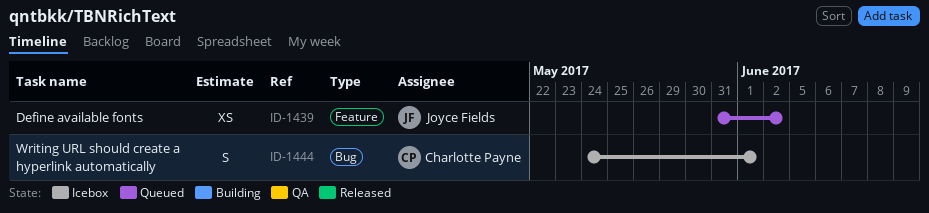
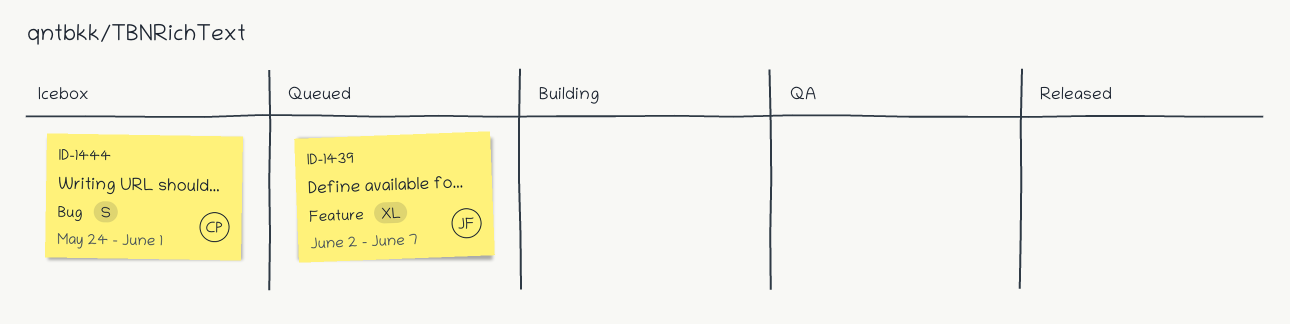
ID-1439, estimate: XS -> XL
ID-1439, start: May 31 -> Jun 2
ID-1439, due: Jun 2 -> Jun 7

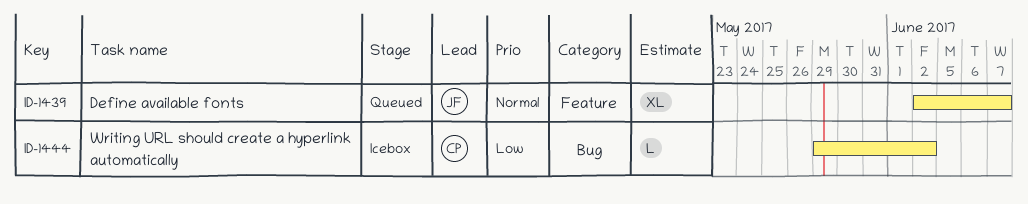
ID-1444, estimate: S -> L
ID-1444, start: May 24 -> May 29
ID-1444, due: Jun 1 -> Jun 2

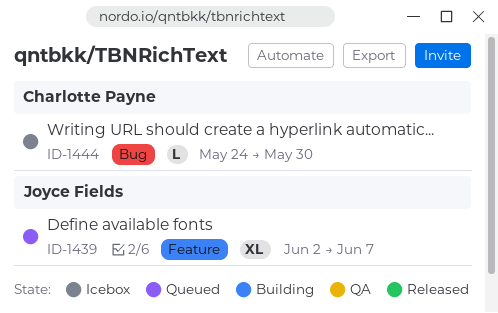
ID-1444, start: May 29 -> May 24
ID-1444, due: Jun 2 -> May 30

